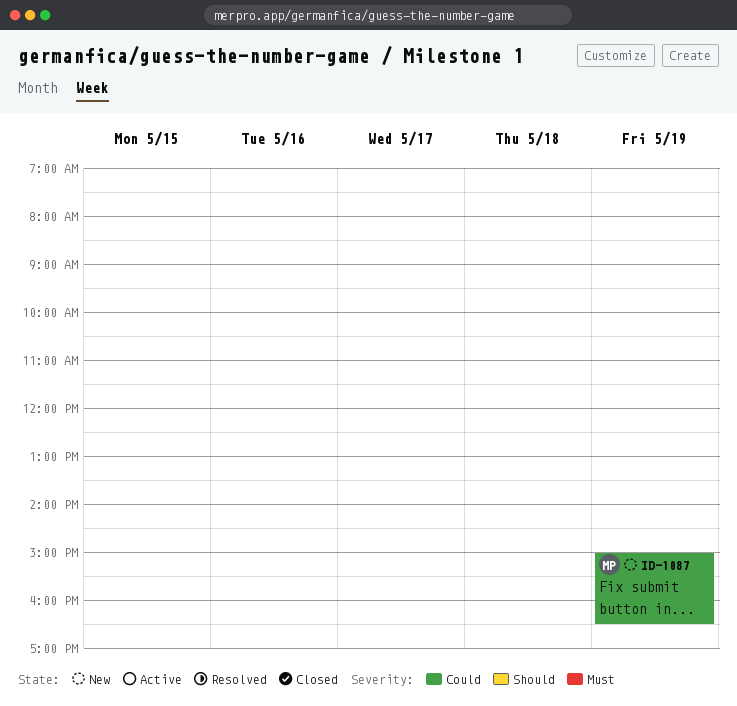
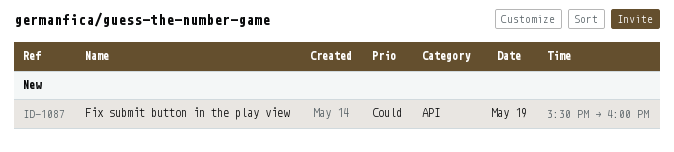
ID-1087, begins: 15:00 -> 15:30
ID-1087, ends: 16:30 -> 16:00

